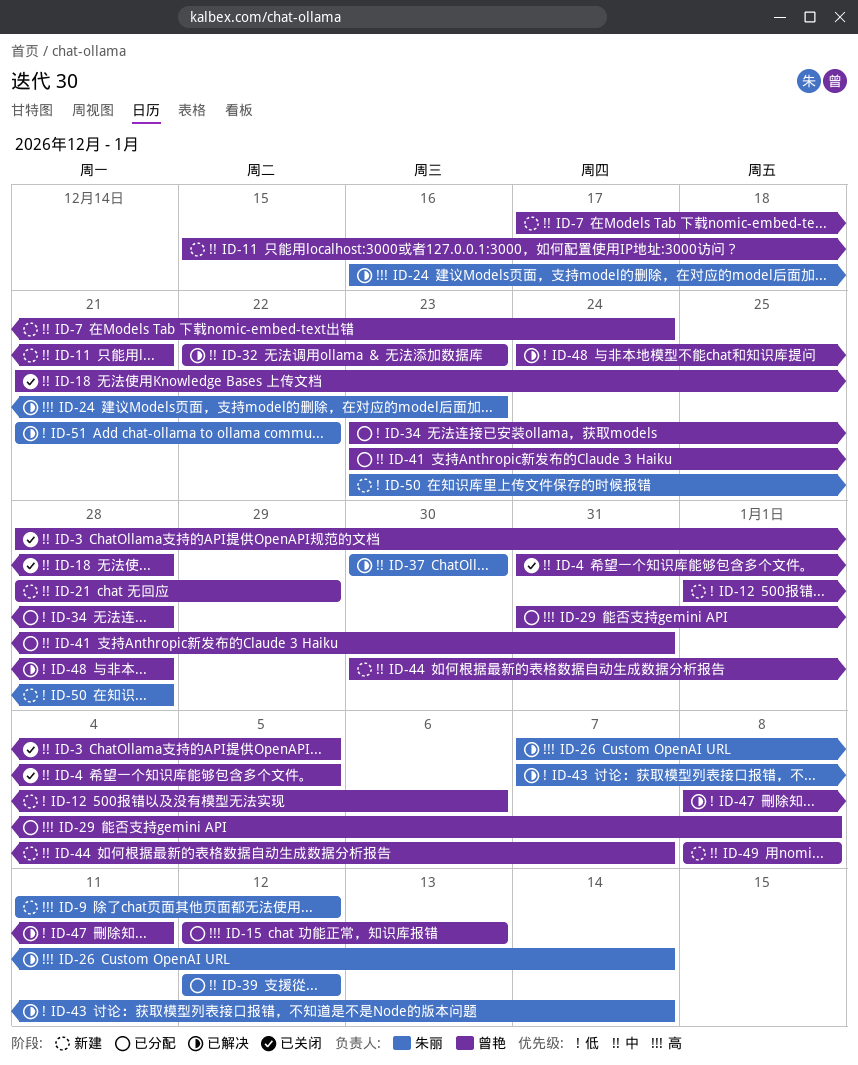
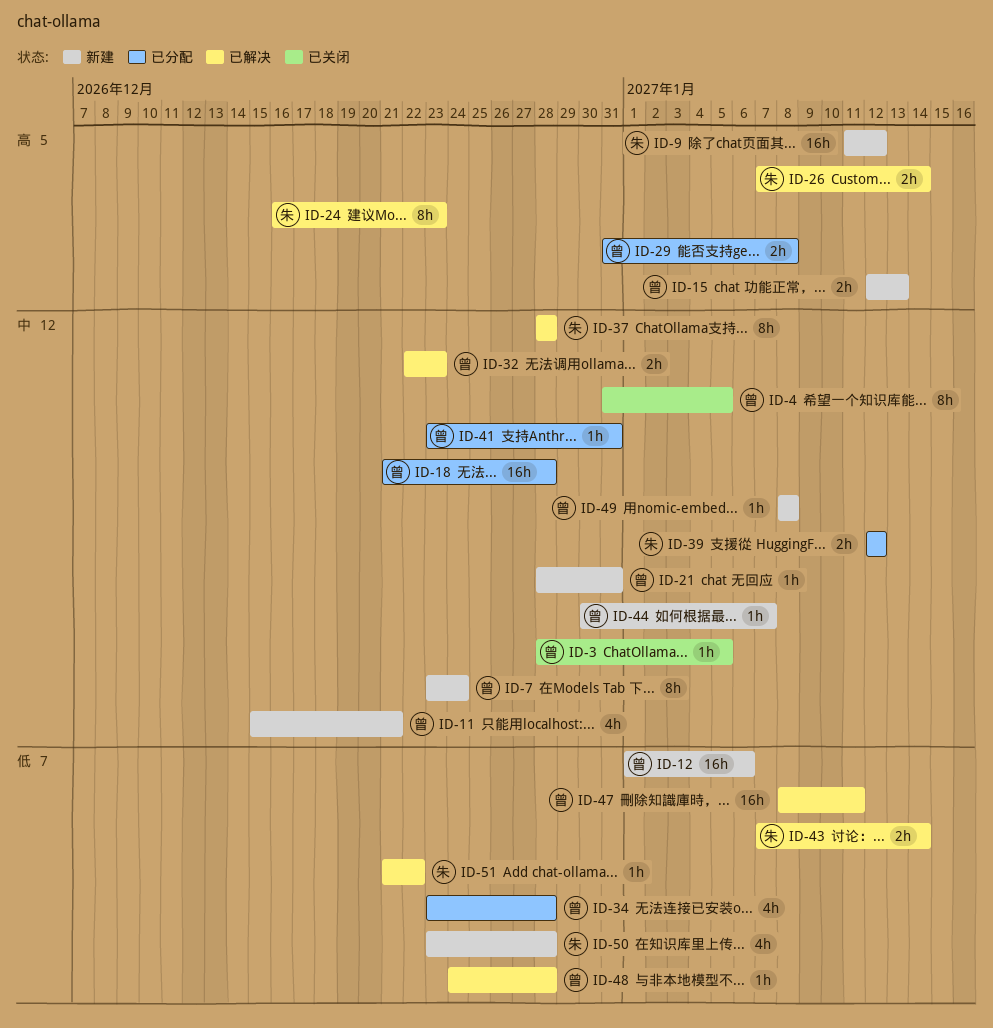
ID-7, start: Dec 17 -> Dec 23
ID-15, status: 已分配 -> 新建
ID-18, status: 已关闭 -> 已分配
ID-21, due: Dec 29 -> Dec 31
ID-37, start: Dec 30 -> Dec 28
ID-37, due: Dec 30 -> Dec 28

